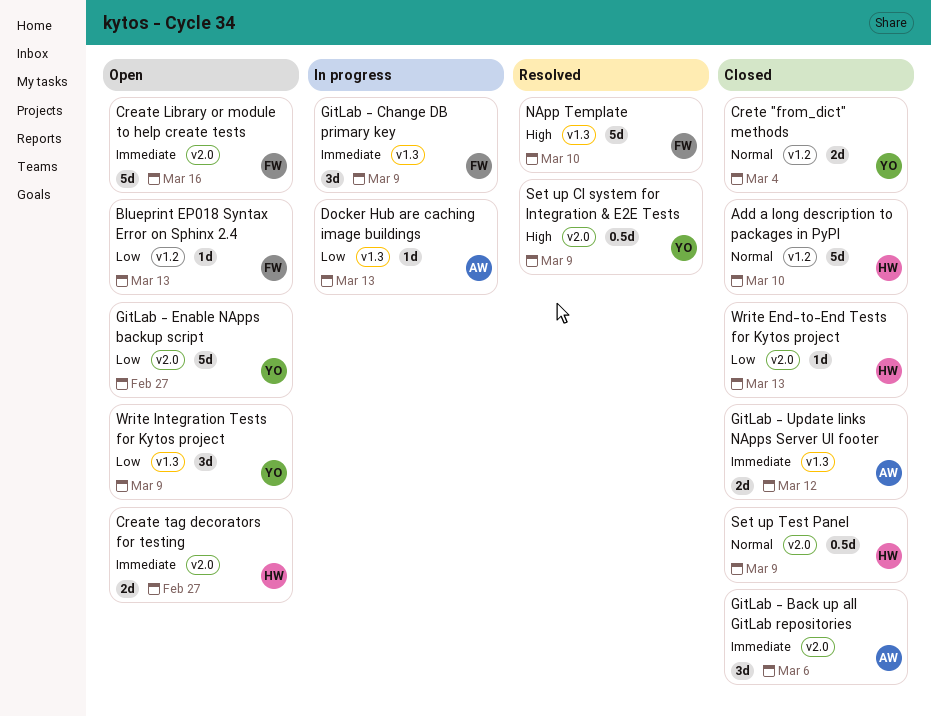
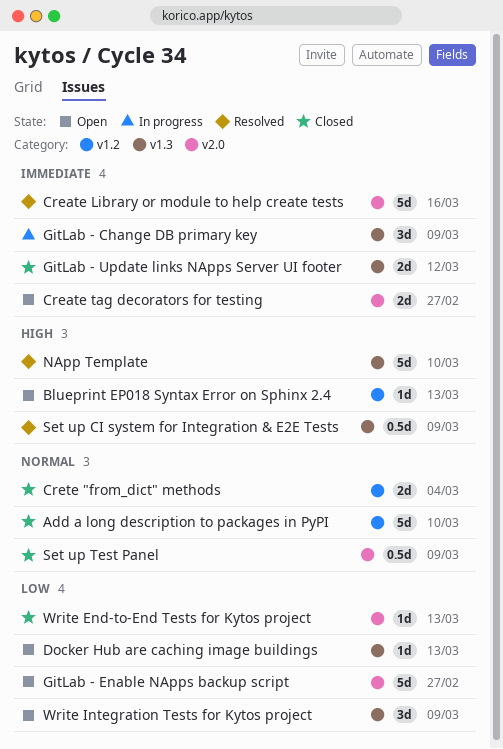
Blueprint EP018 Syntax Error on Sphinx 2.4, priority: Low -> High
Create Library or module to help create tests, status: Open -> Resolved
Docker Hub are caching image buildings, status: In progress -> Open
GitLab - Back up all GitLab repositories: present -> none
Set up CI system for Integration & E2E Tests, label: v2.0 -> v1.3

